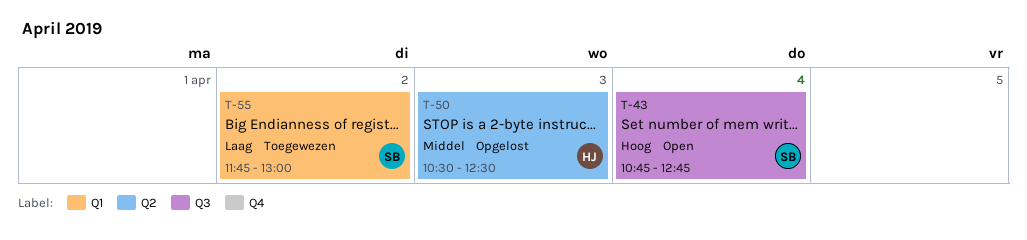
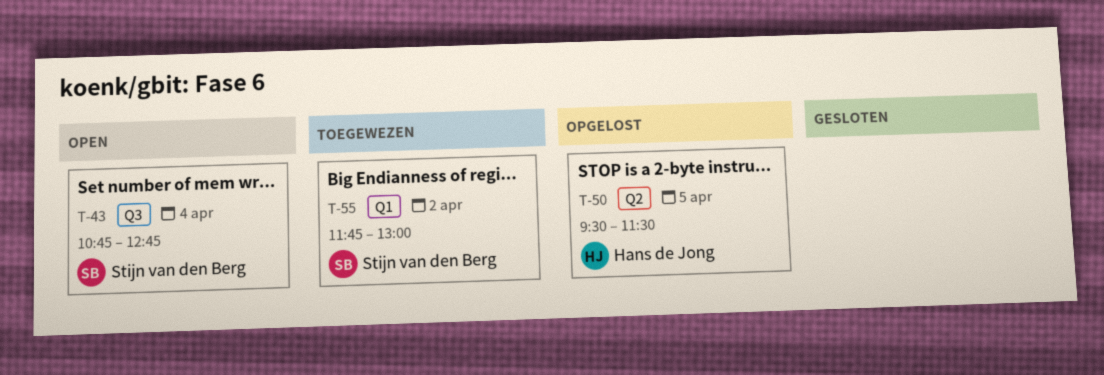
T-50, day: Apr 3 -> Apr 5
T-50, begins: 10:30 -> 09:30
T-50, ends: 12:30 -> 11:30

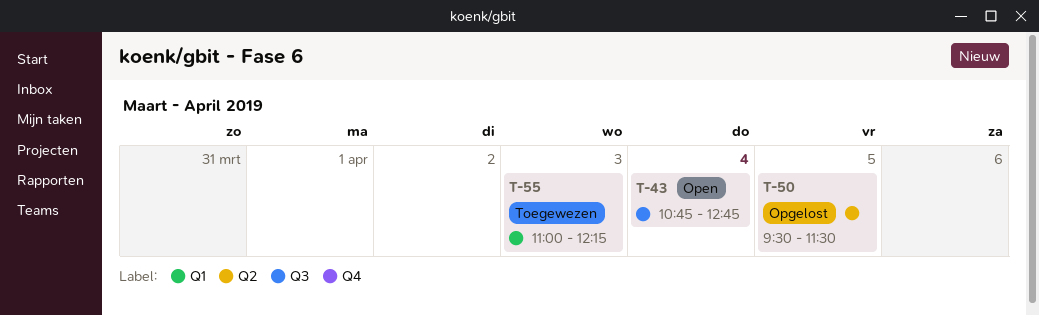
T-55, day: Apr 2 -> Apr 3
T-55, begins: 11:45 -> 11:00
T-55, ends: 13:00 -> 12:15

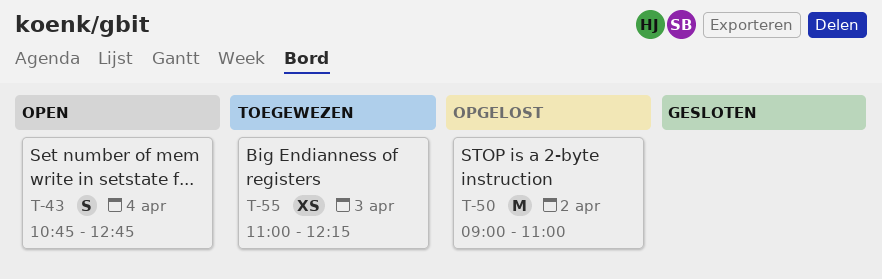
T-50, day: Apr 5 -> Apr 2
T-50, begins: 09:30 -> 09:00
T-50, ends: 11:30 -> 11:00

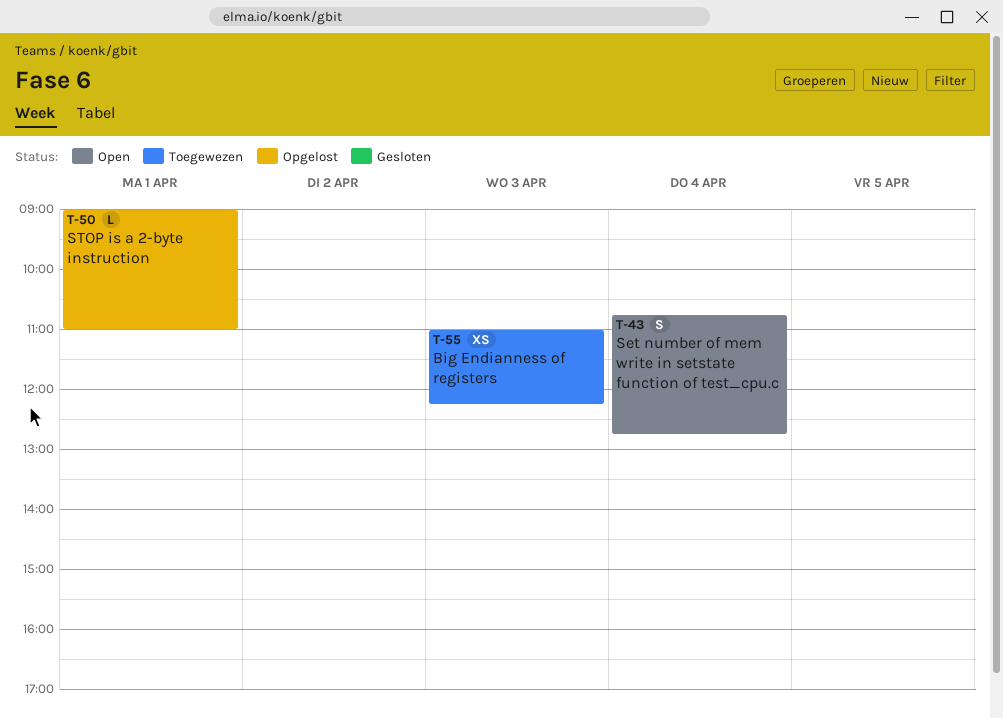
T-50, estimate: M -> L
T-50, day: Apr 2 -> Apr 1

